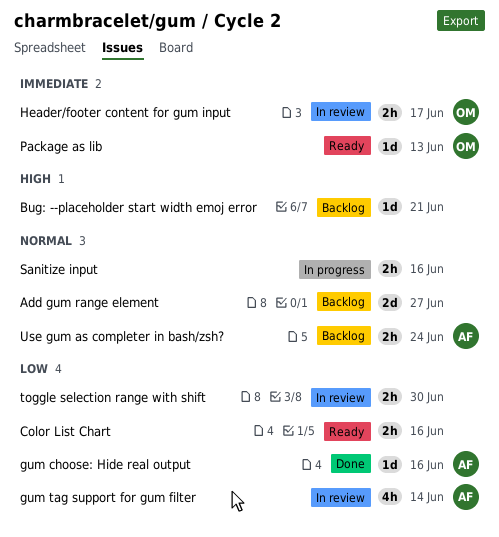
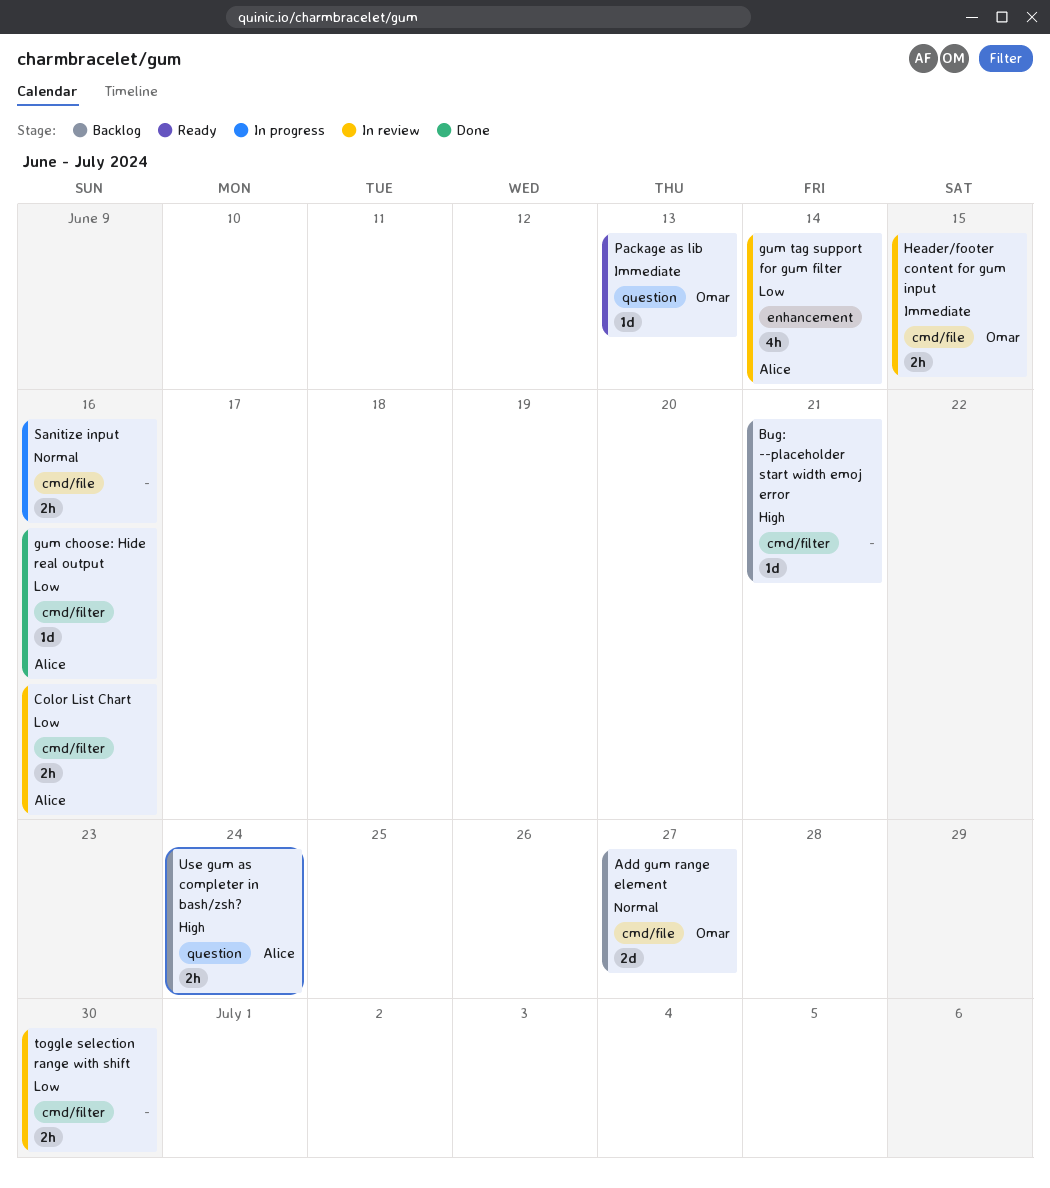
Add gum range element, owner: none -> Omar
Color List Chart, status: Ready -> In review
Color List Chart, owner: none -> Alice
Header/footer content for gum input, due: Jun 17 -> Jun 15
Use gum as completer in bash/zsh?, priority: Normal -> High

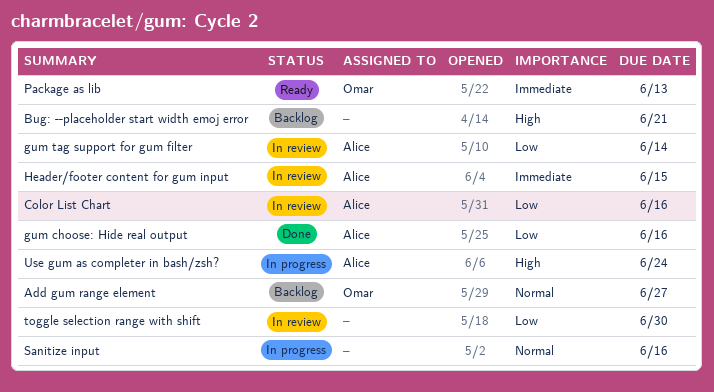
Header/footer content for gum input, owner: Omar -> Alice
Use gum as completer in bash/zsh?, status: Backlog -> In progress

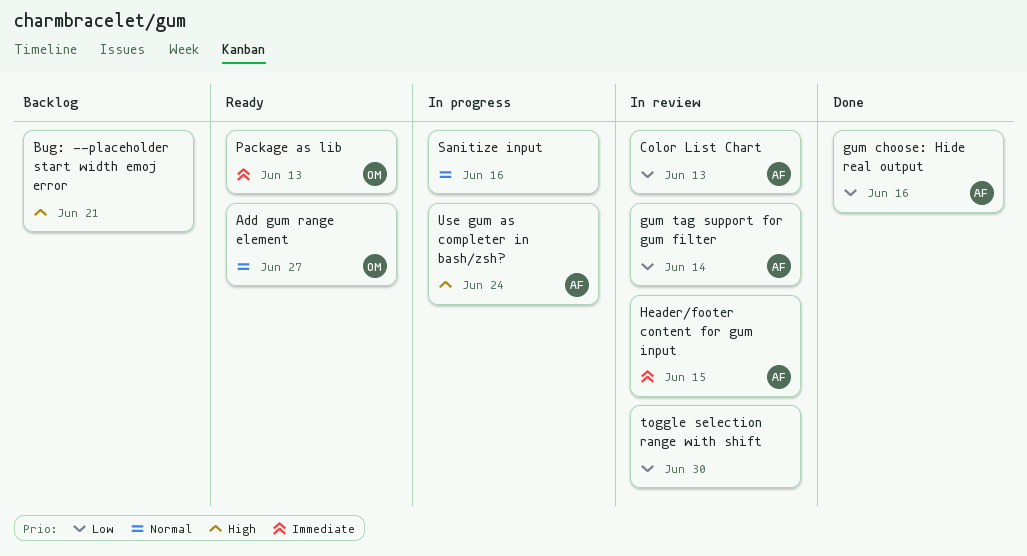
Add gum range element, status: Backlog -> Ready
Color List Chart, due: Jun 16 -> Jun 13

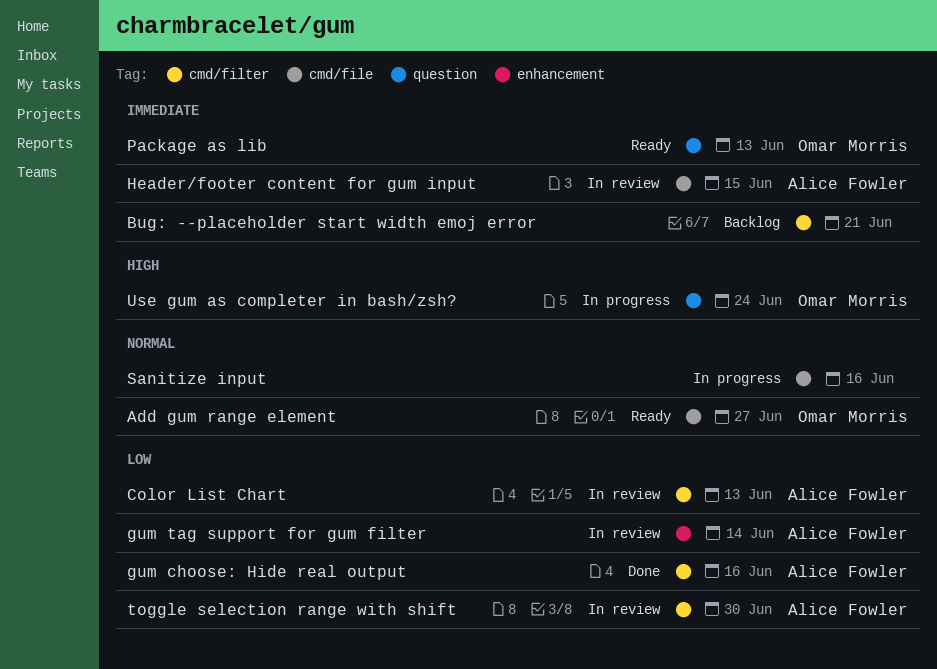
Bug: --placeholder start width emoj error, priority: High -> Immediate
toggle selection range with shift, owner: none -> Alice Fowler
Use gum as completer in bash/zsh?, owner: Alice Fowler -> Omar Morris

